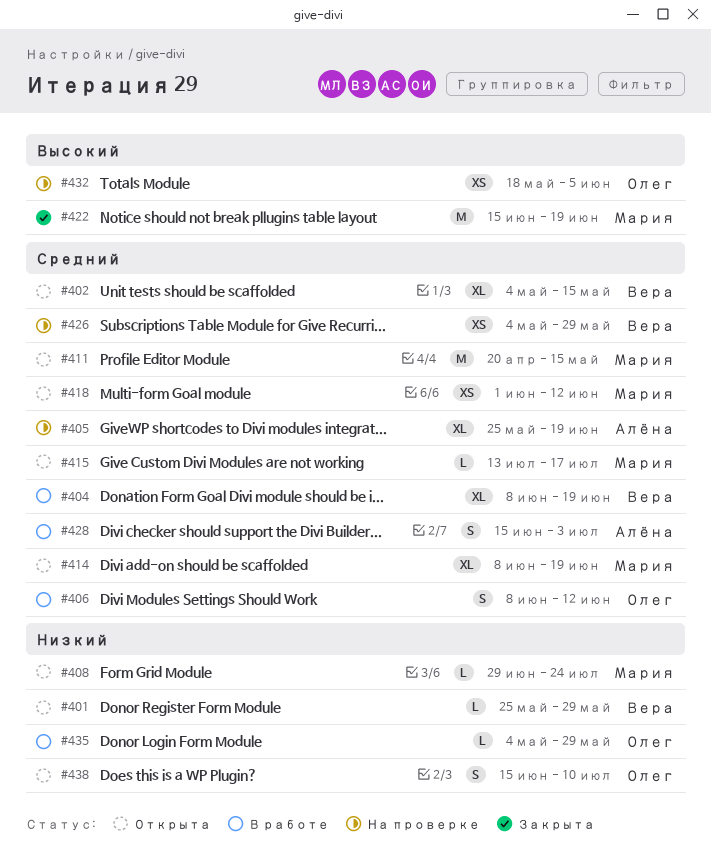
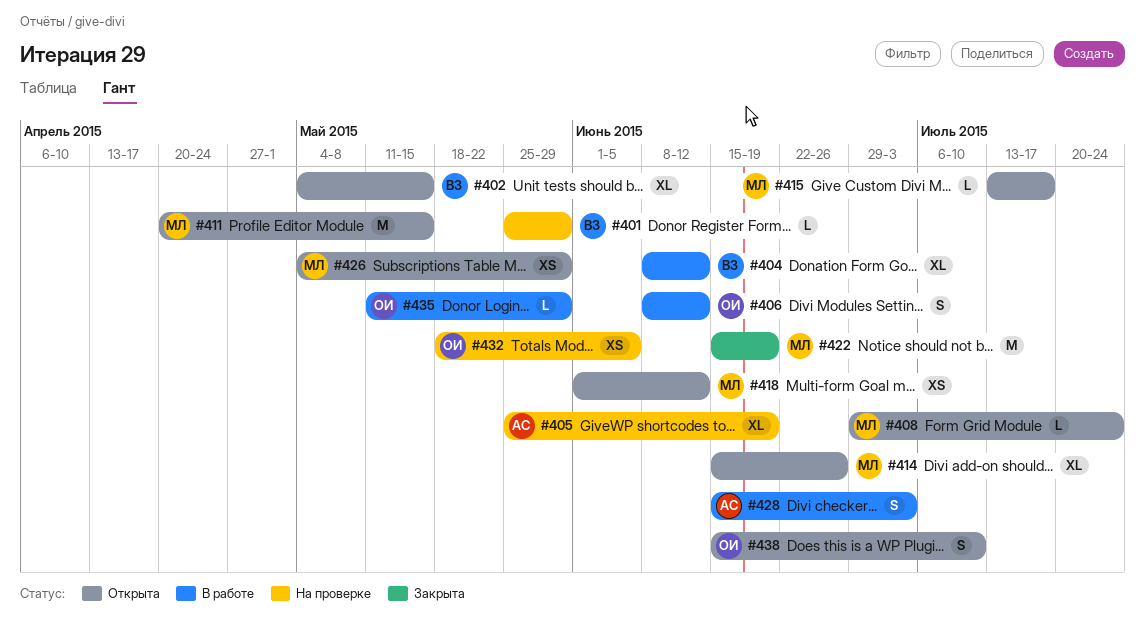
#401, status: Открыта -> На проверке
#404, due: Jun 19 -> Jun 12
#414, start: Jun 8 -> Jun 15
#414, due: Jun 19 -> Jun 26
#426, status: На проверке -> Открыта
#426, owner: Вера -> Мария
#435, start: May 4 -> May 11

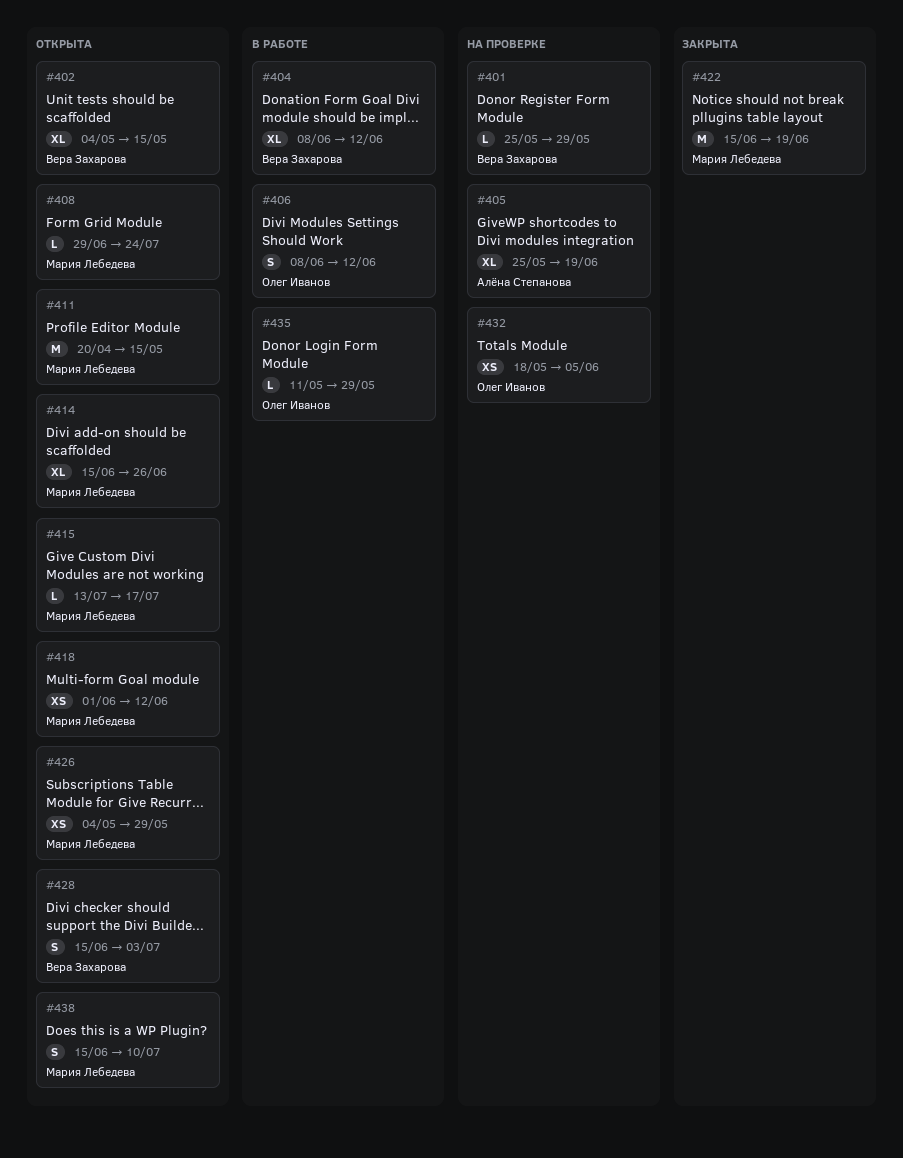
#428, status: В работе -> Открыта
#428, owner: Алёна Степанова -> Вера Захарова
#438, owner: Олег Иванов -> Мария Лебедева

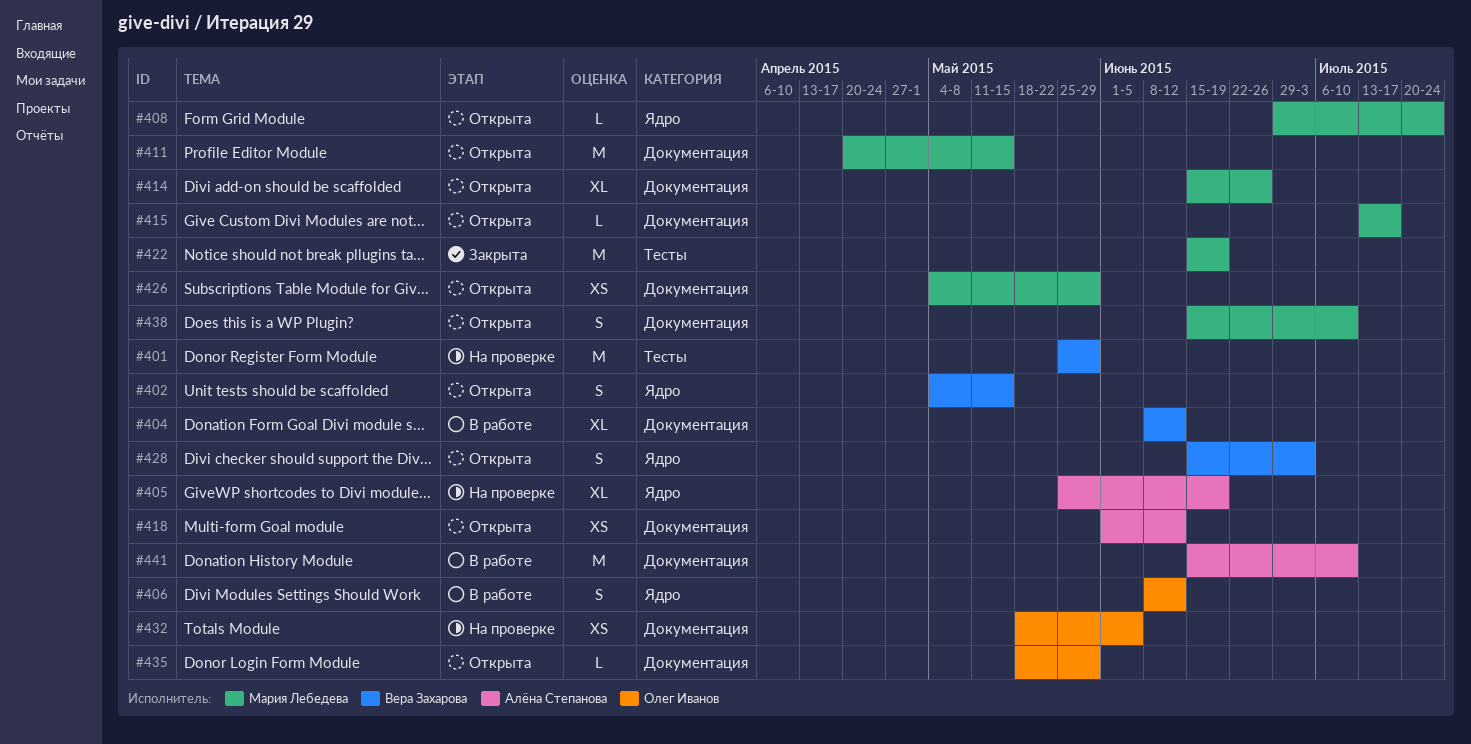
#401, estimate: L -> M
#402, estimate: XL -> S
#418, owner: Мария Лебедева -> Алёна Степанова
#435, status: В работе -> Открыта
#435, start: May 11 -> May 18
#441: none -> present

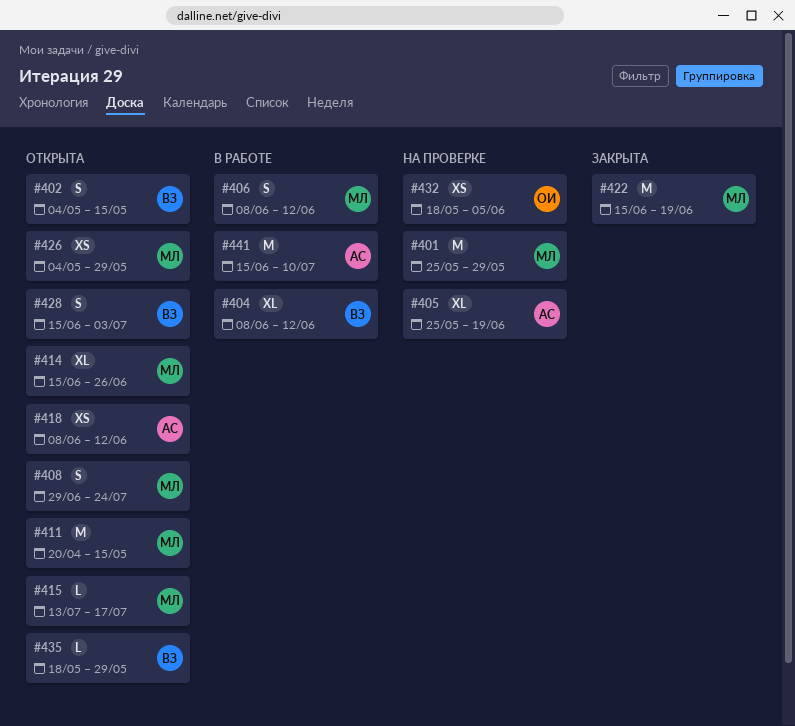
#401, owner: Вера Захарова -> Мария Лебедева
#406, owner: Олег Иванов -> Мария Лебедева
#408, estimate: L -> S
#418, start: Jun 1 -> Jun 8
#435, owner: Олег Иванов -> Вера Захарова
#438: present -> none

